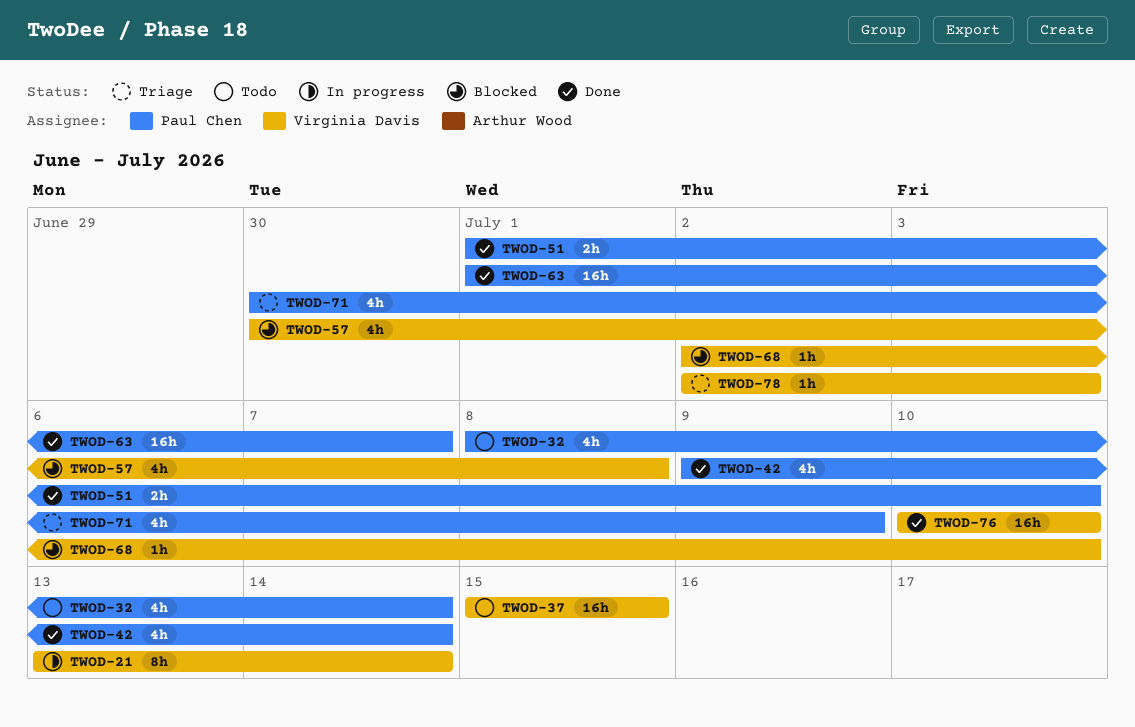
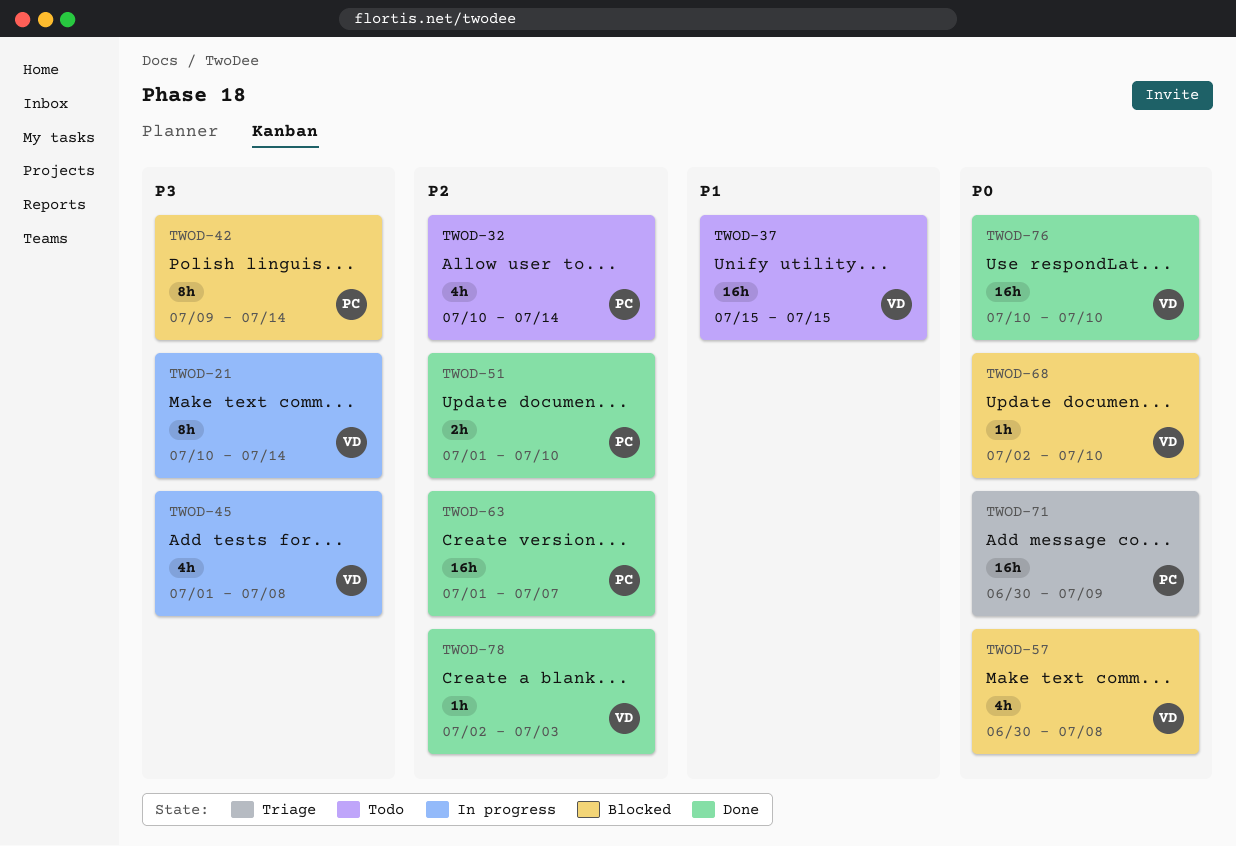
TWOD-21, start: Jul 13 -> Jul 10
TWOD-32, start: Jul 8 -> Jul 10
TWOD-42, status: Done -> Blocked
TWOD-42, estimate: 4h -> 8h
TWOD-45: none -> present
TWOD-71, estimate: 4h -> 16h
TWOD-78, status: Triage -> Done

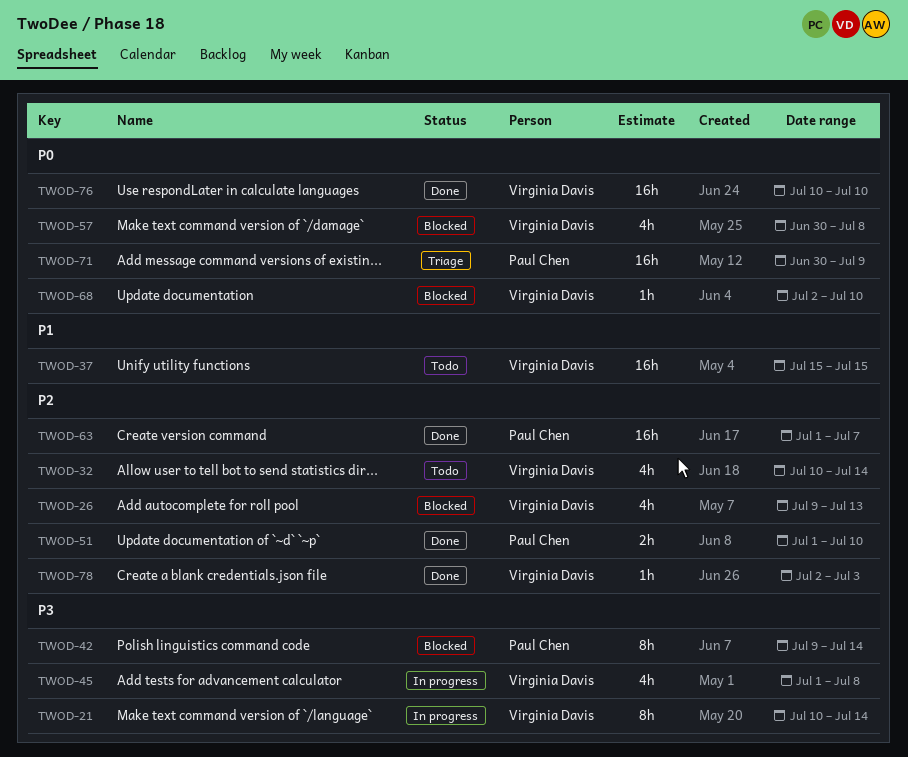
TWOD-26: none -> present
TWOD-32, owner: Paul Chen -> Virginia Davis

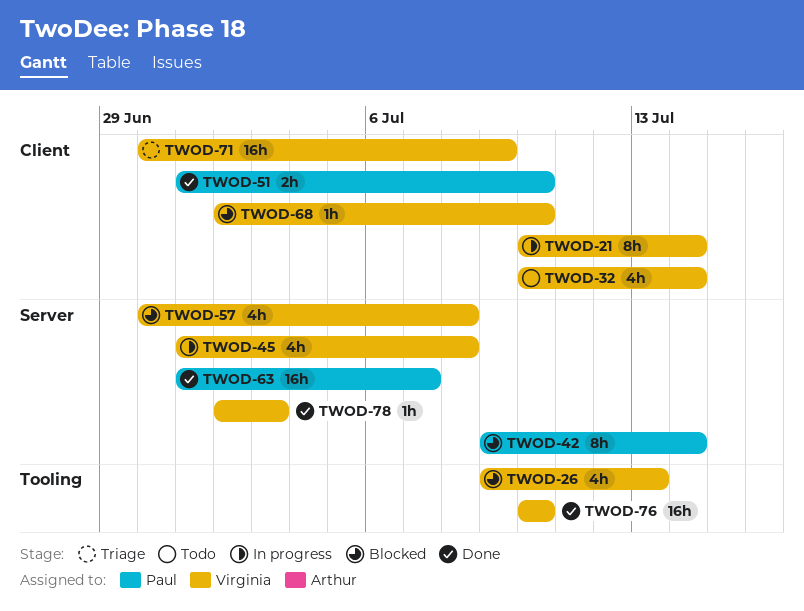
TWOD-37: present -> none
TWOD-71, owner: Paul Chen -> Virginia Davis

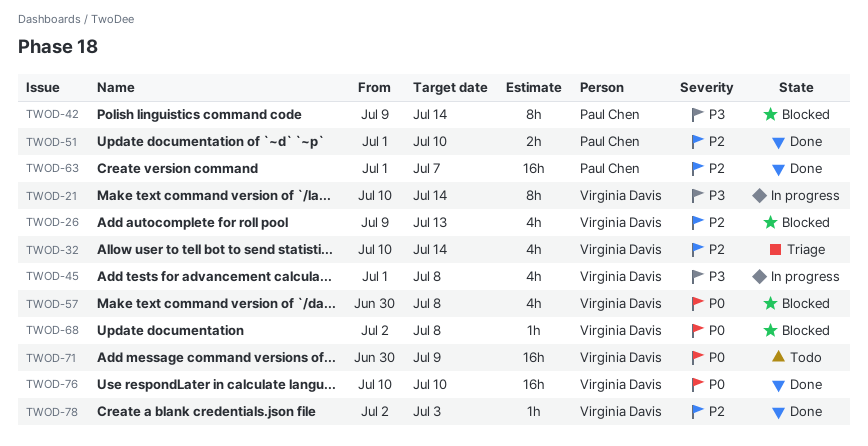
TWOD-32, status: Todo -> Triage
TWOD-68, due: Jul 10 -> Jul 8
TWOD-71, status: Triage -> Todo

